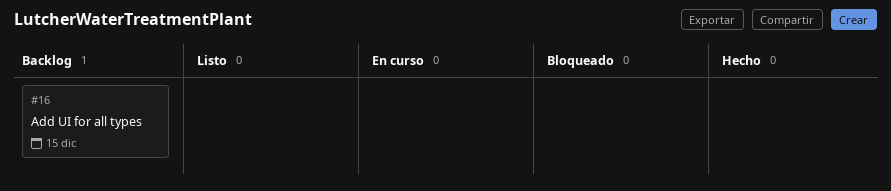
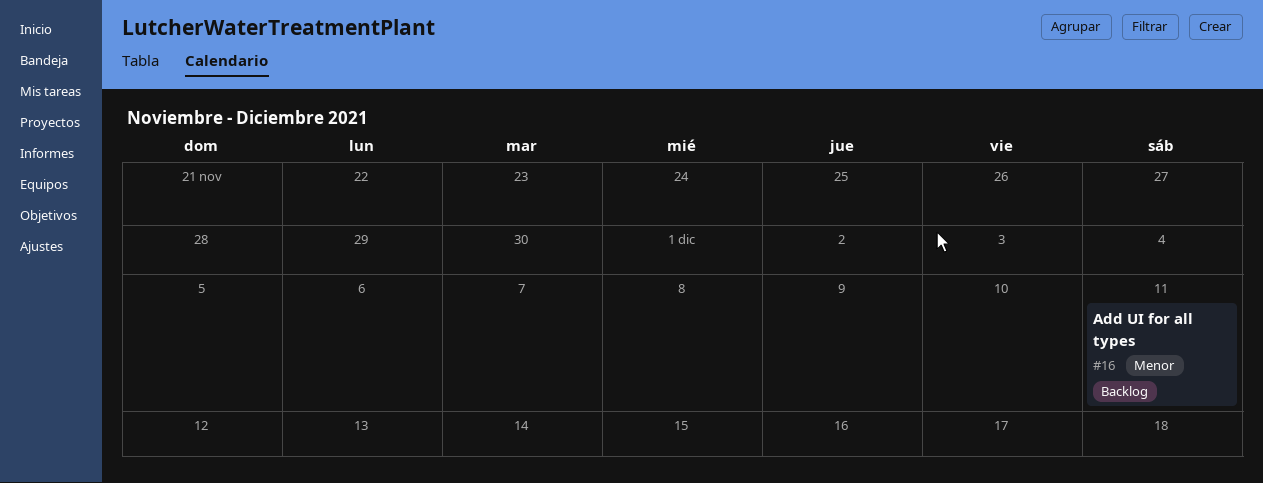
#16, due: Dec 15 -> Dec 11

